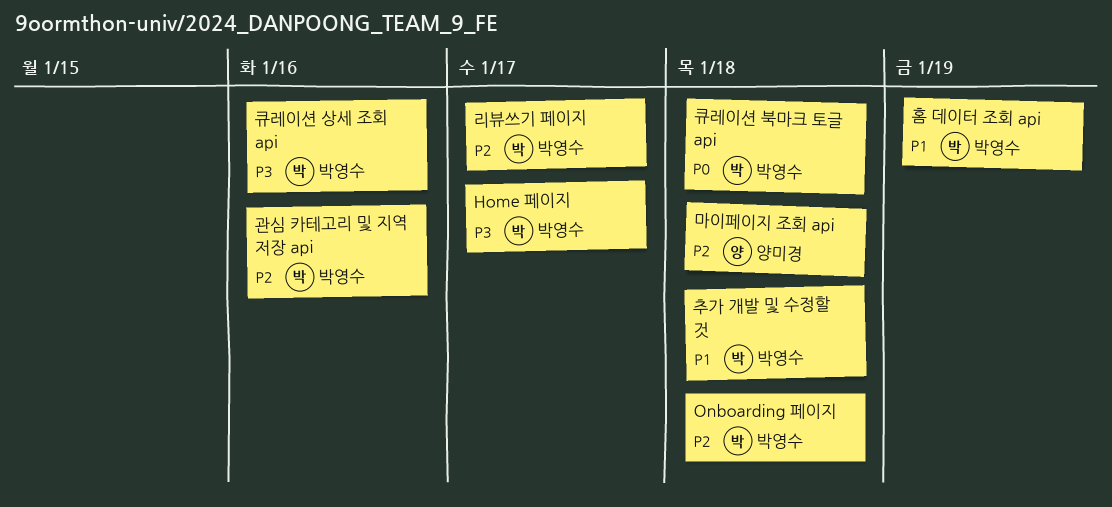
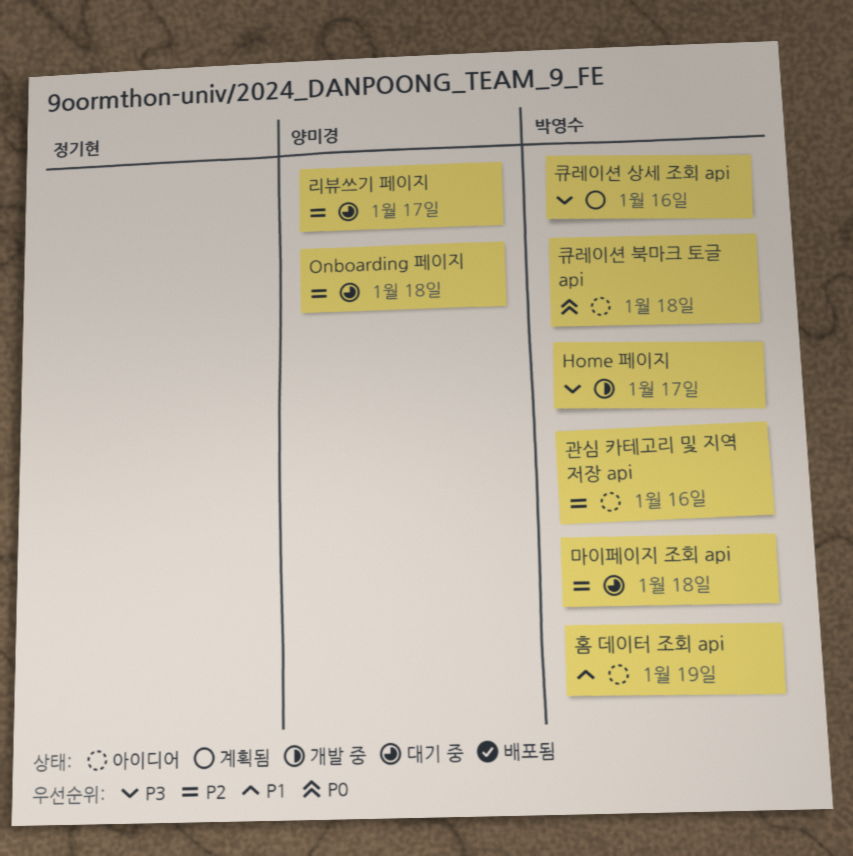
Onboarding 페이지, owner: 박영수 -> 양미경
리뷰쓰기 페이지, owner: 박영수 -> 양미경
마이페이지 조회 api, owner: 양미경 -> 박영수
추가 개발 및 수정할 것: present -> none

